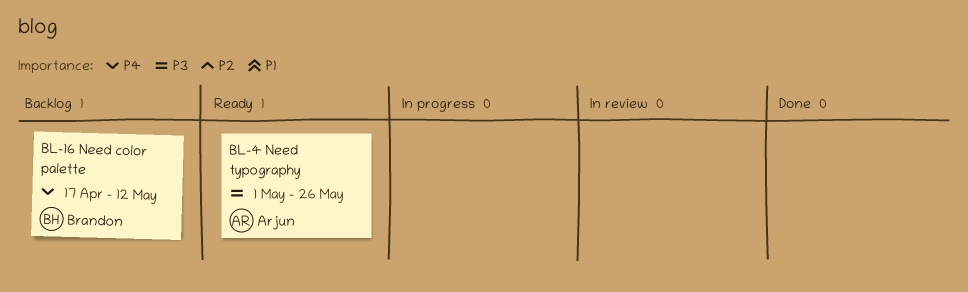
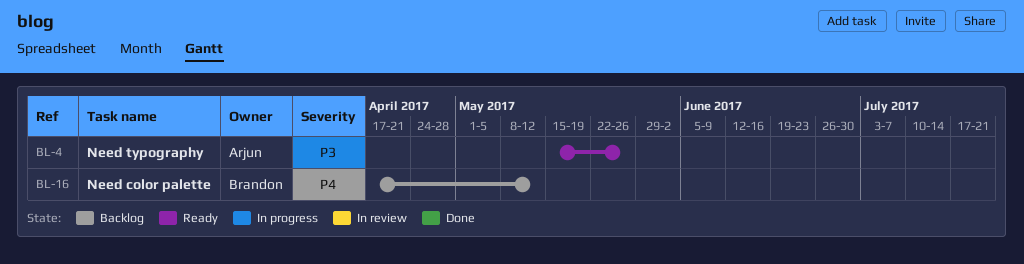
BL-4, start: May 1 -> May 15

